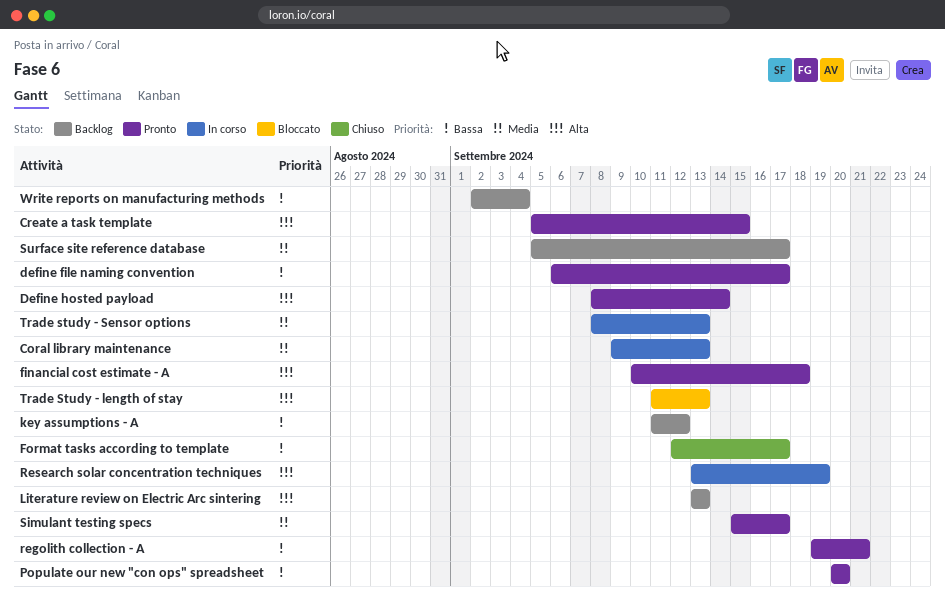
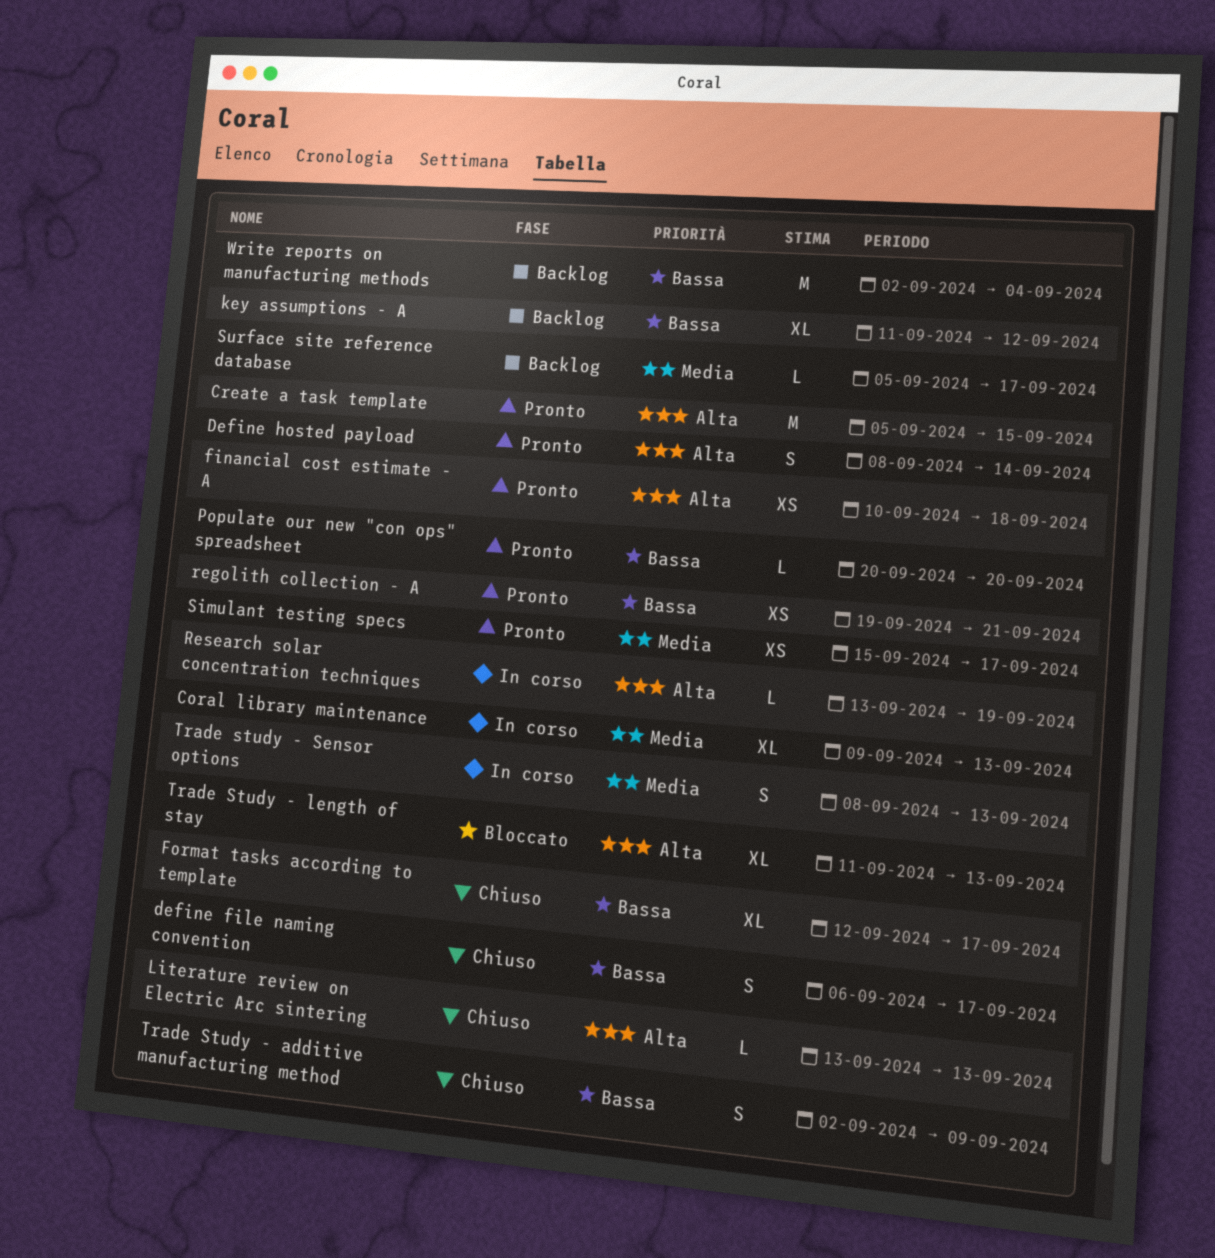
define file naming convention, status: Pronto -> Chiuso
Literature review on Electric Arc sintering, status: Backlog -> Chiuso
Trade Study - additive manufacturing method: none -> present

